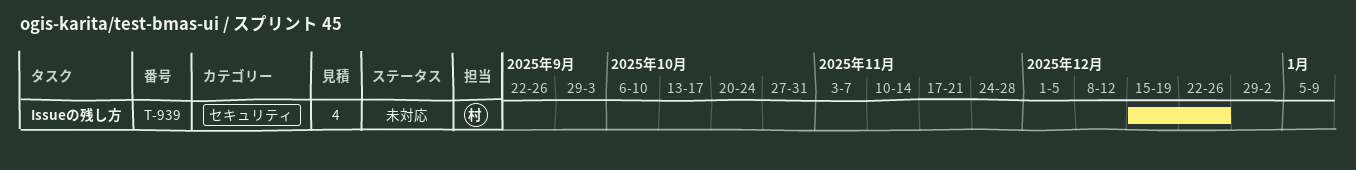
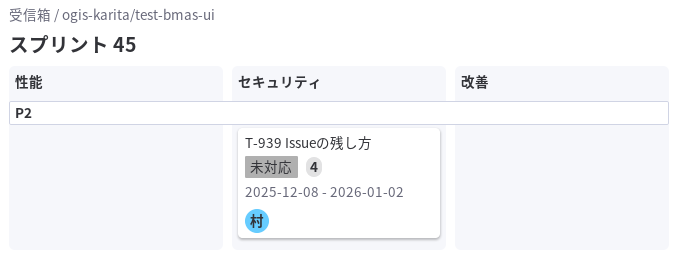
T-939, start: Dec 15 -> Dec 8
T-939, due: Dec 26 -> Jan 2

